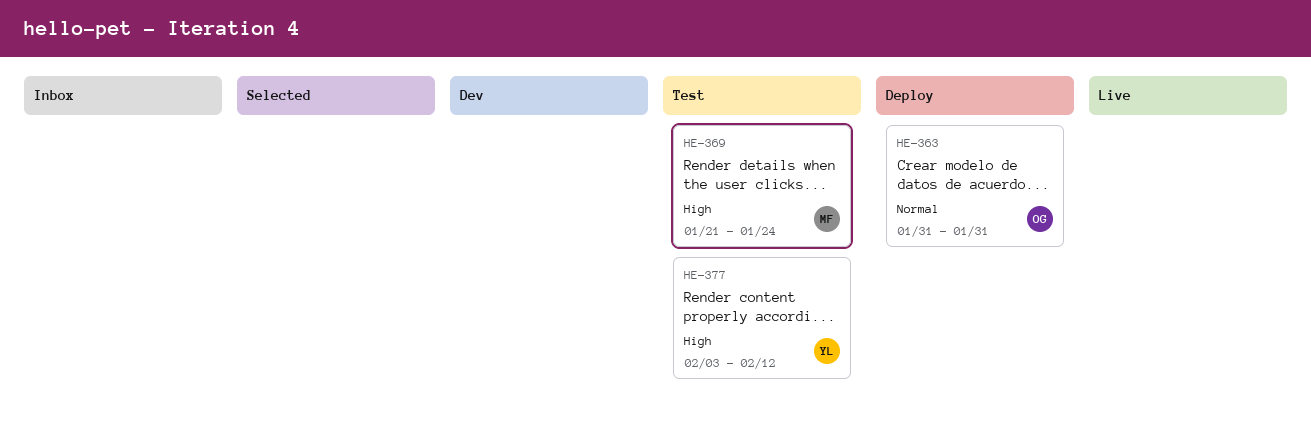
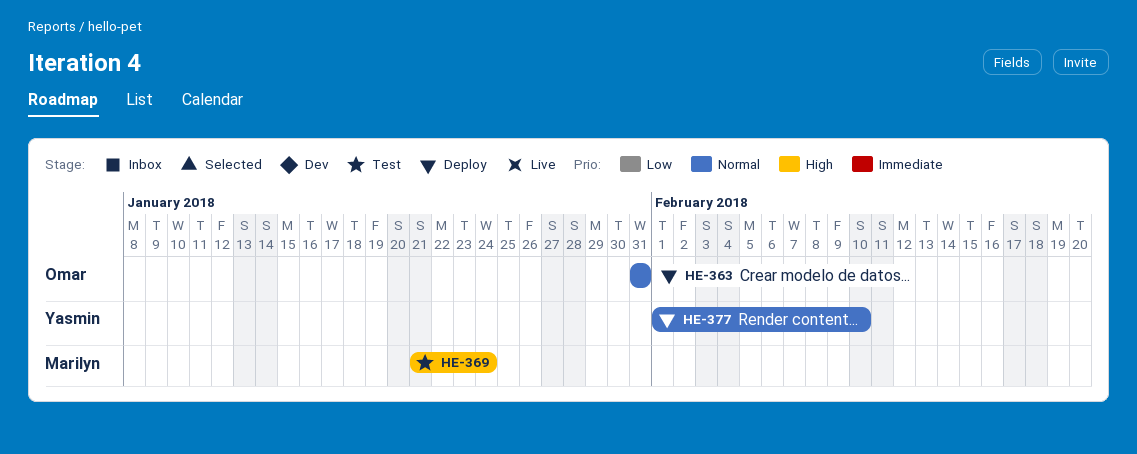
HE-377, status: Test -> Deploy
HE-377, priority: High -> Normal
HE-377, start: Feb 3 -> Feb 1
HE-377, due: Feb 12 -> Feb 10

